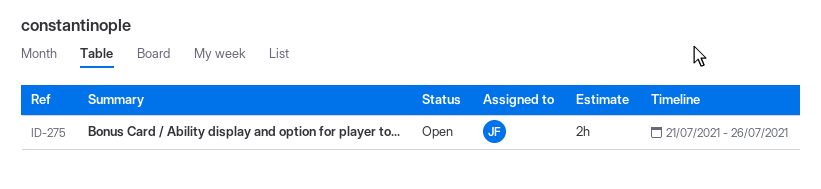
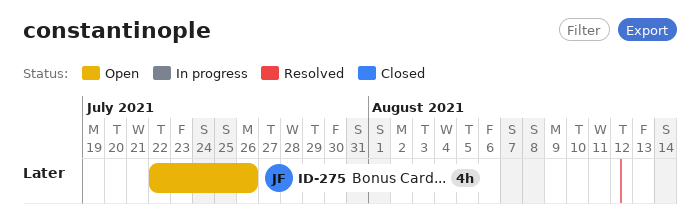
ID-275, estimate: 2h -> 4h
ID-275, start: Jul 21 -> Jul 22

